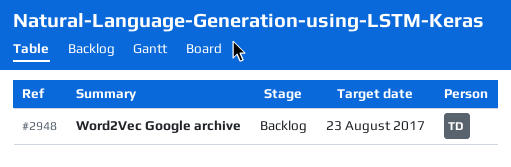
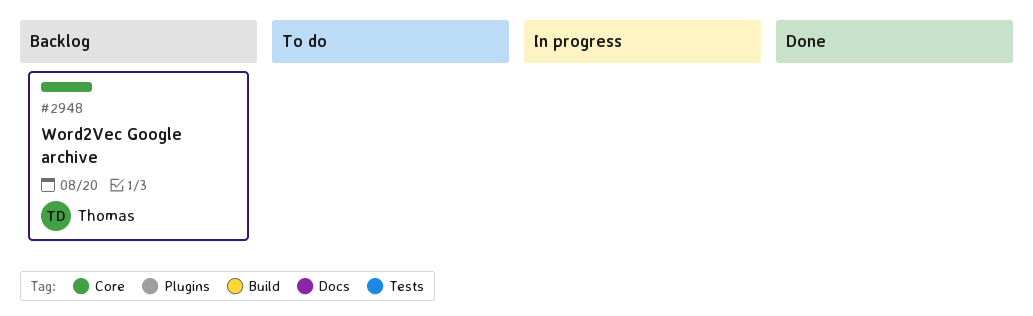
#2948, due: Aug 23 -> Aug 20

